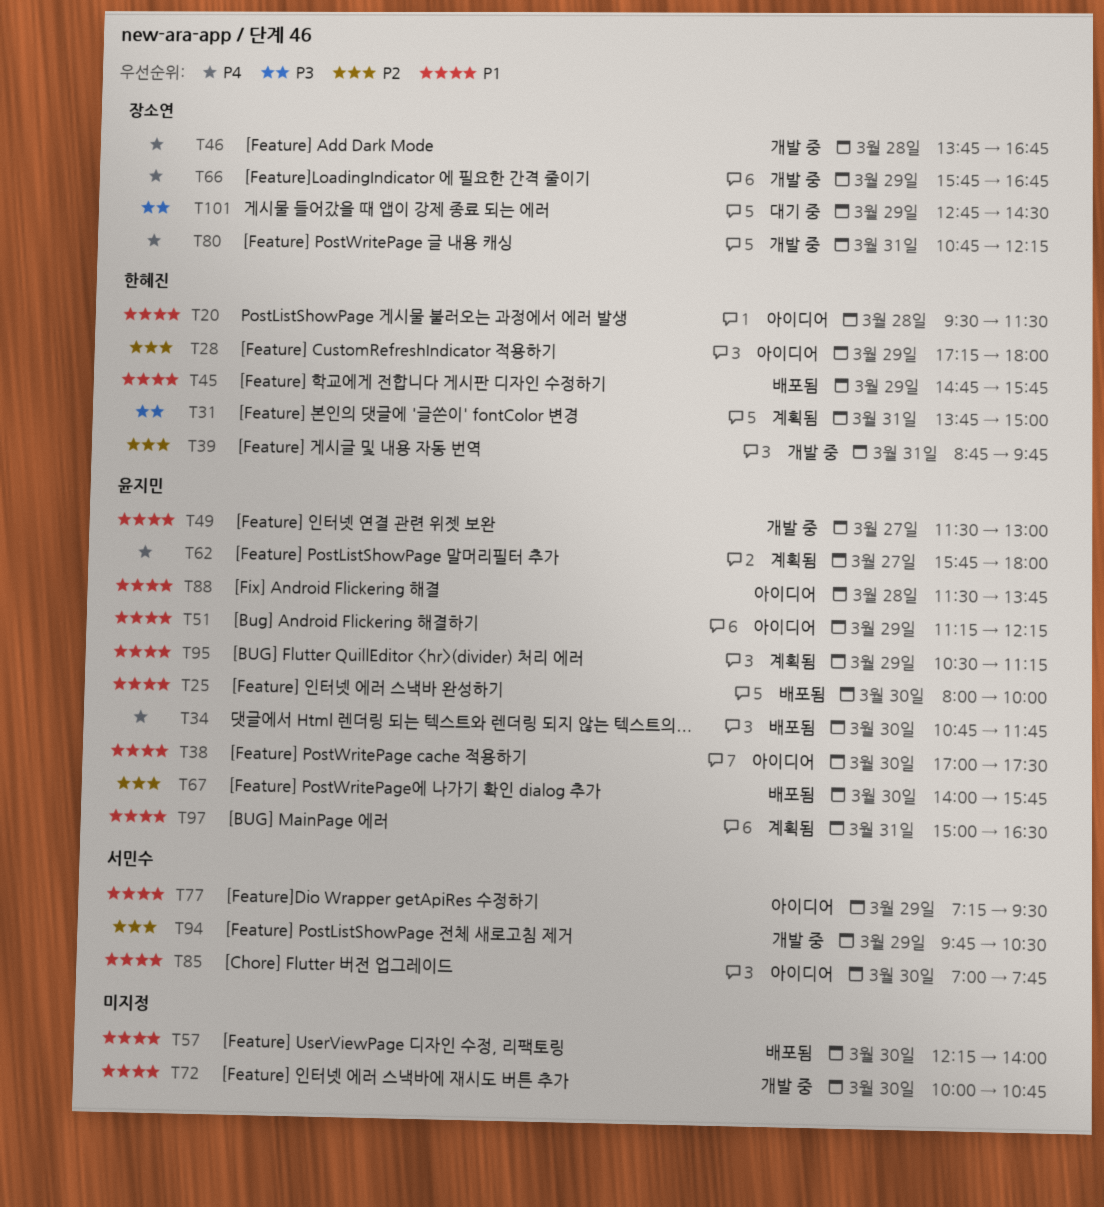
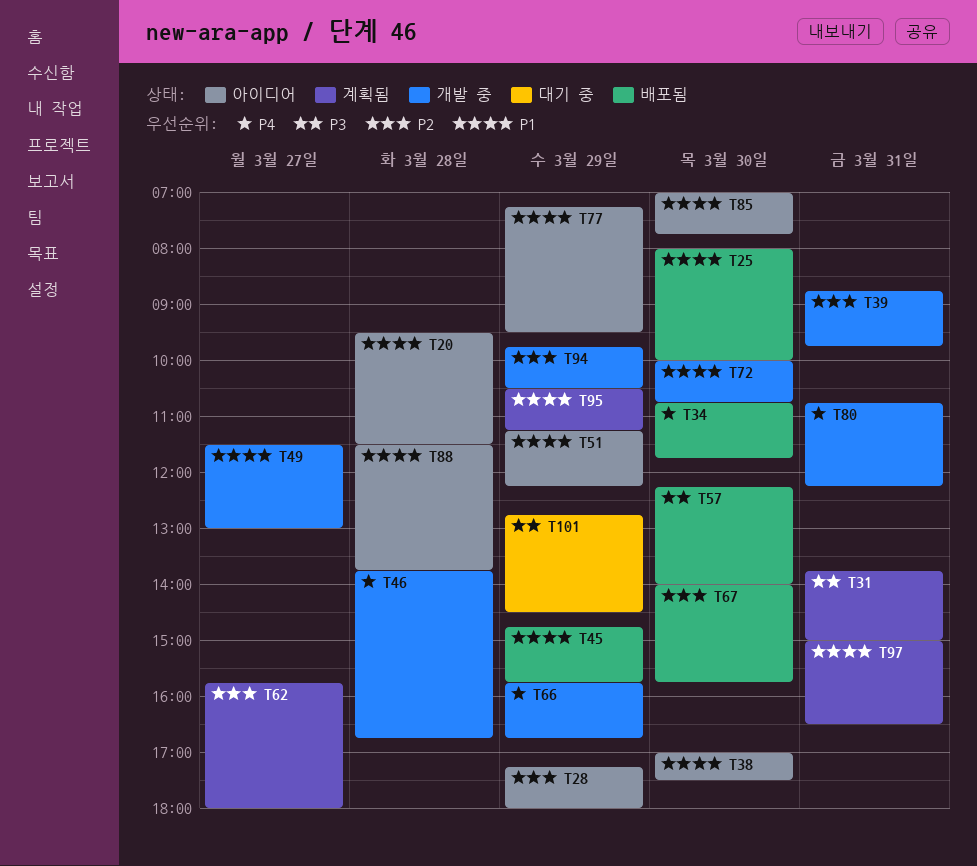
T57, priority: P1 -> P3
T62, priority: P4 -> P2

